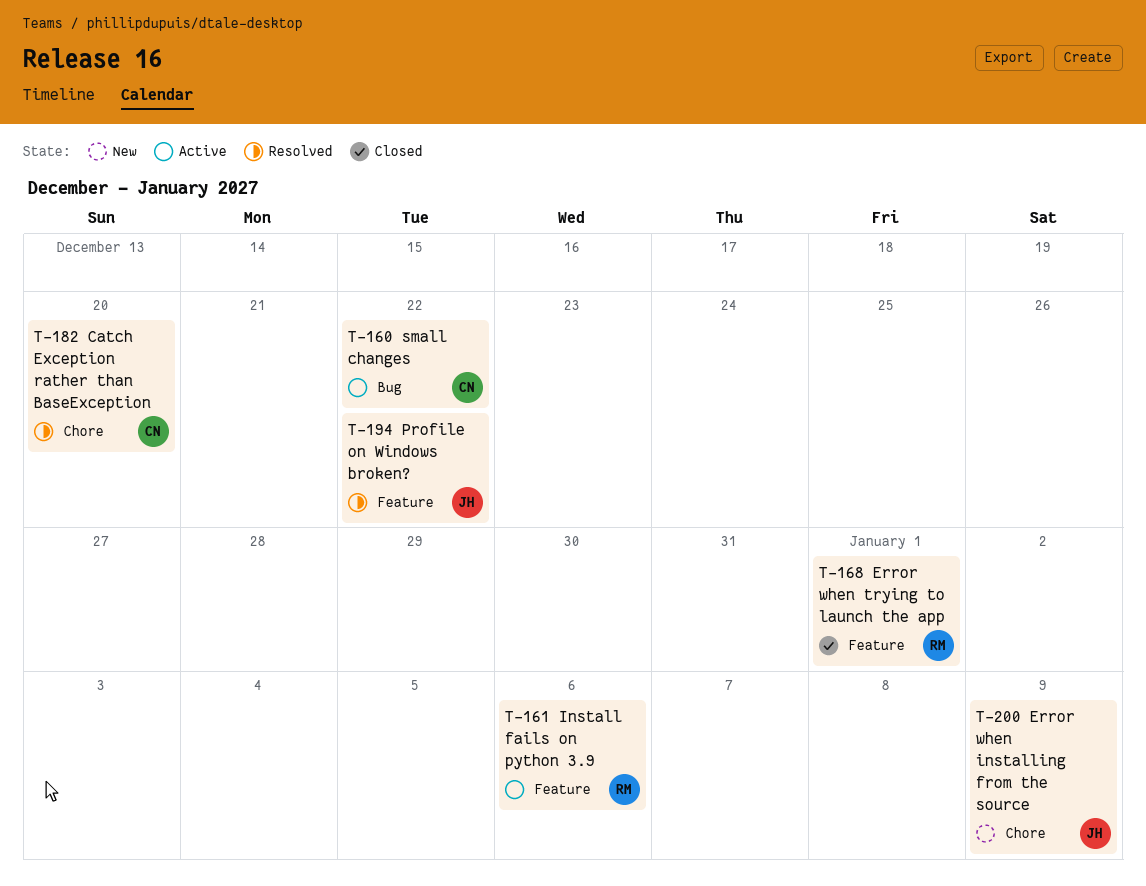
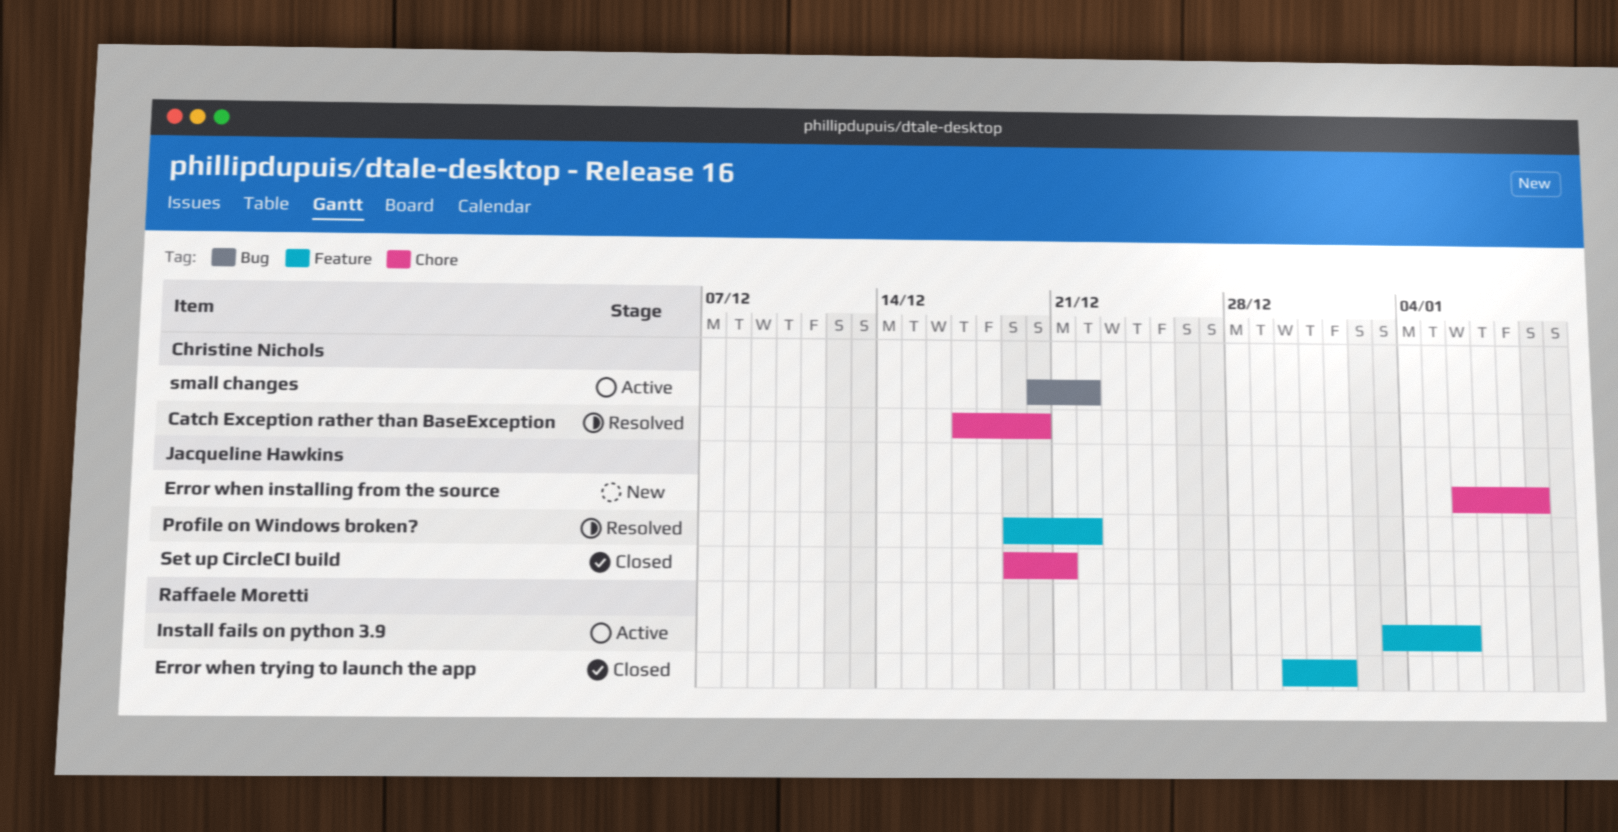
Set up CircleCI build: none -> present

